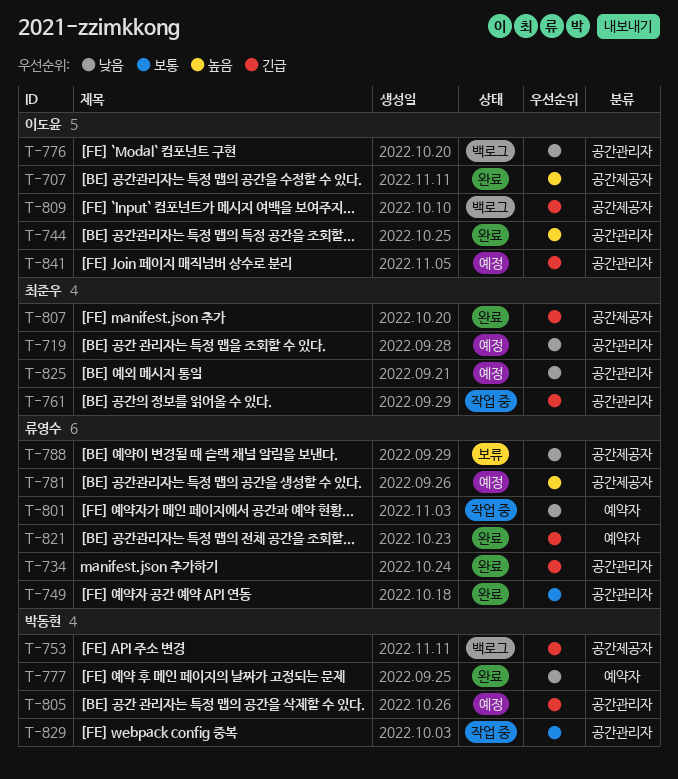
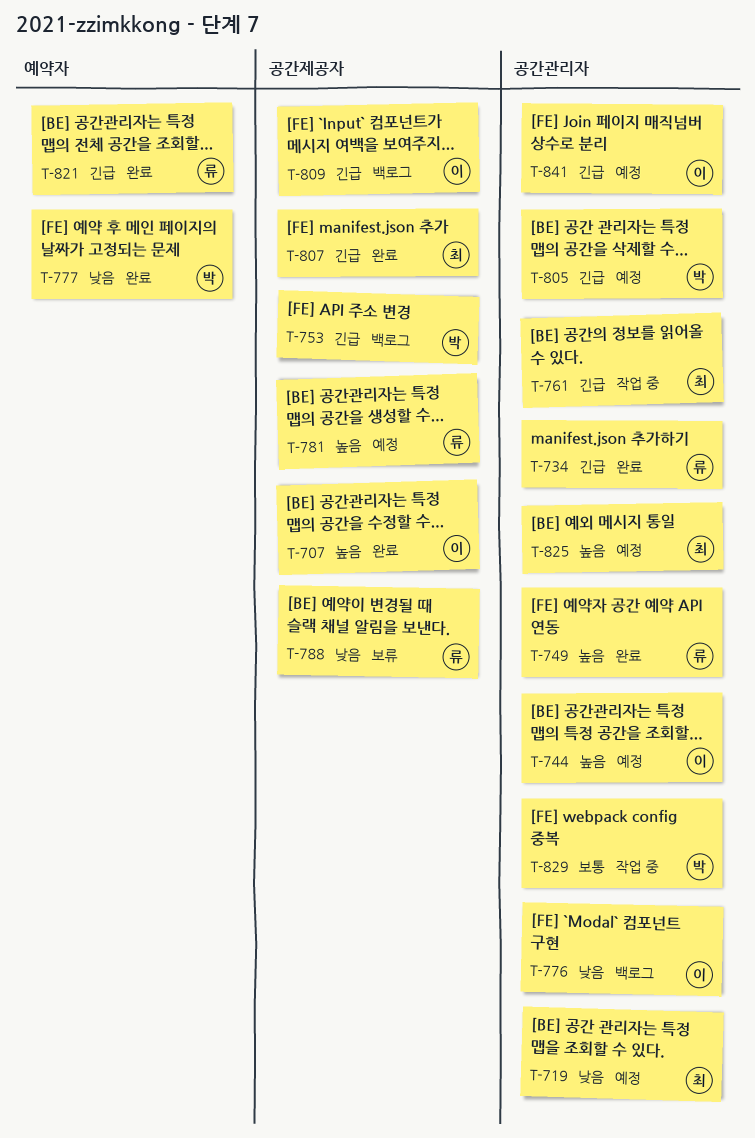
T-744, status: 완료 -> 예정
T-749, priority: 보통 -> 높음
T-801: present -> none
T-825, priority: 낮음 -> 높음

